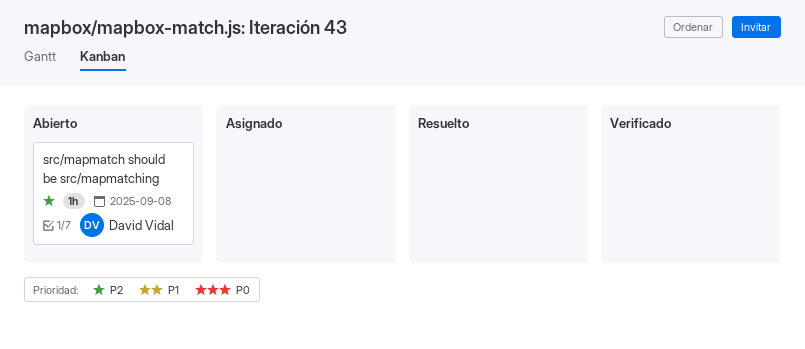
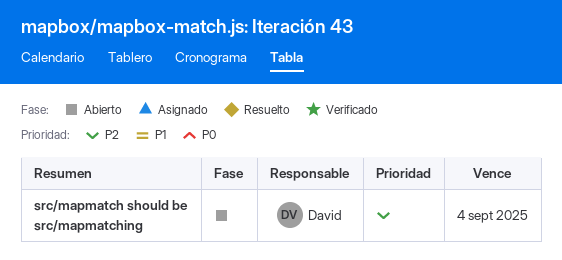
src/mapmatch should be src/mapmatching, due: Sep 8 -> Sep 4

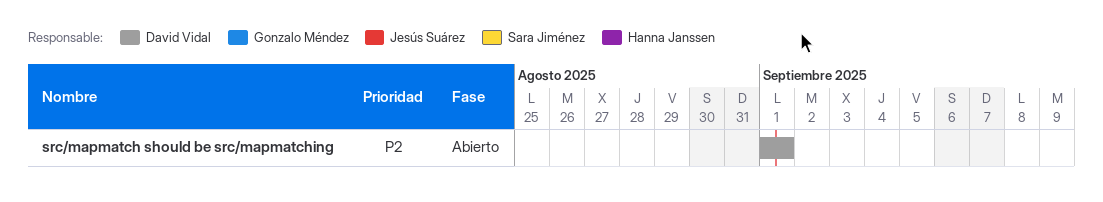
src/mapmatch should be src/mapmatching, due: Sep 4 -> Sep 1

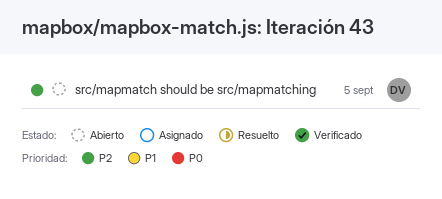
src/mapmatch should be src/mapmatching, due: Sep 1 -> Sep 5

